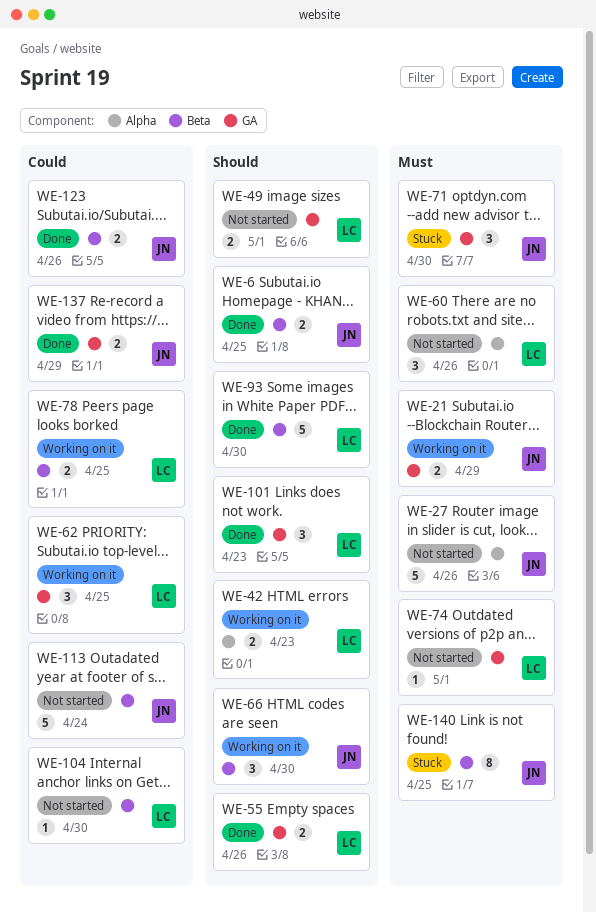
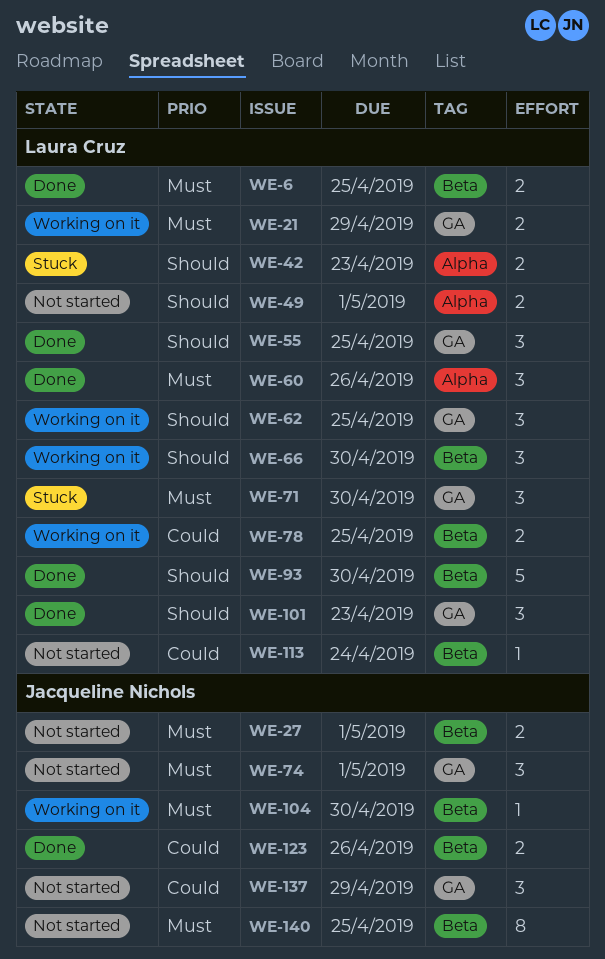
WE-6, owner: Jacqueline Nichols -> Laura Cruz
WE-6, priority: Should -> Must
WE-21, owner: Jacqueline Nichols -> Laura Cruz
WE-27, label: Alpha -> Beta
WE-27, estimate: 5 -> 2
WE-27, due: Apr 26 -> May 1
WE-42, status: Working on it -> Stuck
WE-49, label: GA -> Alpha
WE-55, estimate: 2 -> 3
WE-55, due: Apr 26 -> Apr 25
WE-60, status: Not started -> Done
WE-62, priority: Could -> Should
WE-66, owner: Jacqueline Nichols -> Laura Cruz
WE-71, owner: Jacqueline Nichols -> Laura Cruz
WE-74, owner: Laura Cruz -> Jacqueline Nichols
WE-74, estimate: 1 -> 3
WE-104, status: Not started -> Working on it
WE-104, owner: Laura Cruz -> Jacqueline Nichols
WE-104, priority: Could -> Must
WE-113, owner: Jacqueline Nichols -> Laura Cruz
WE-113, estimate: 5 -> 1
WE-137, status: Done -> Not started
WE-137, estimate: 2 -> 3
WE-140, status: Stuck -> Not started

